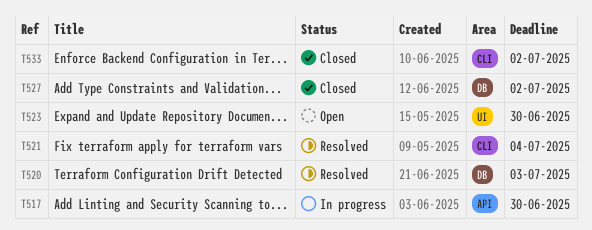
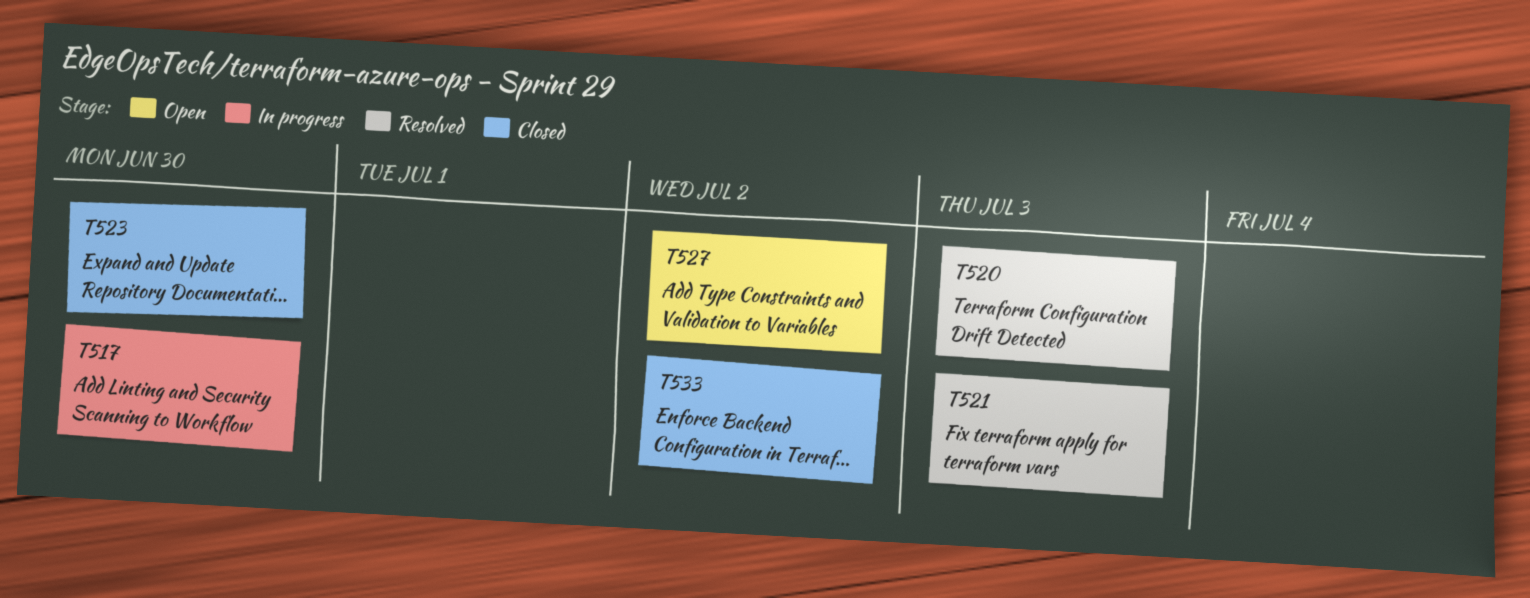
T521, due: Jul 4 -> Jul 3
T523, status: Open -> Closed
T527, status: Closed -> Open

